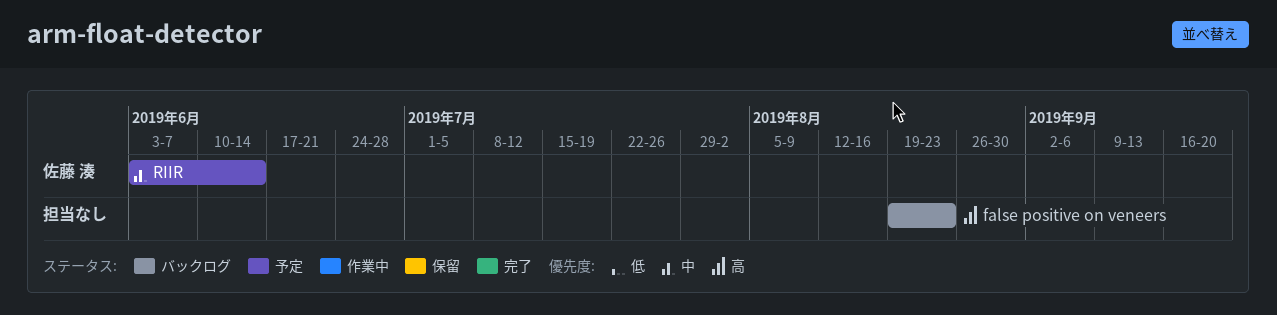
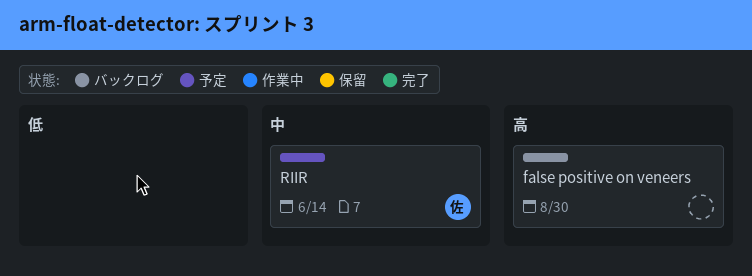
false positive on veneers, due: Aug 23 -> Aug 30

